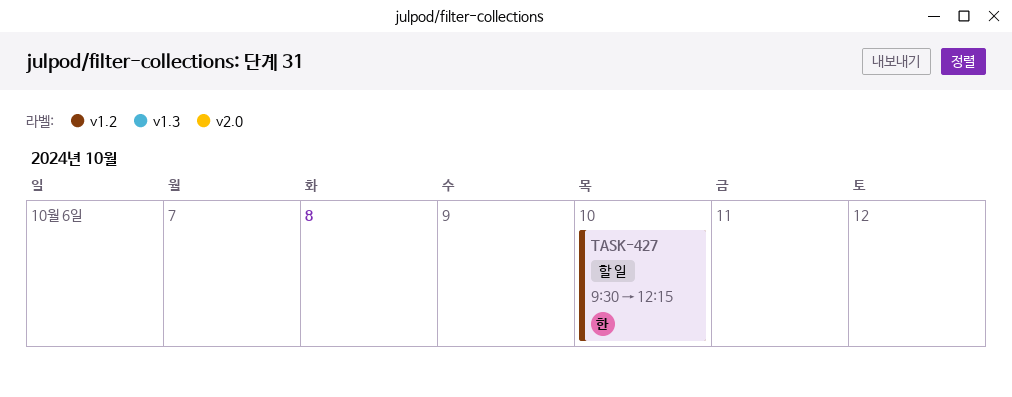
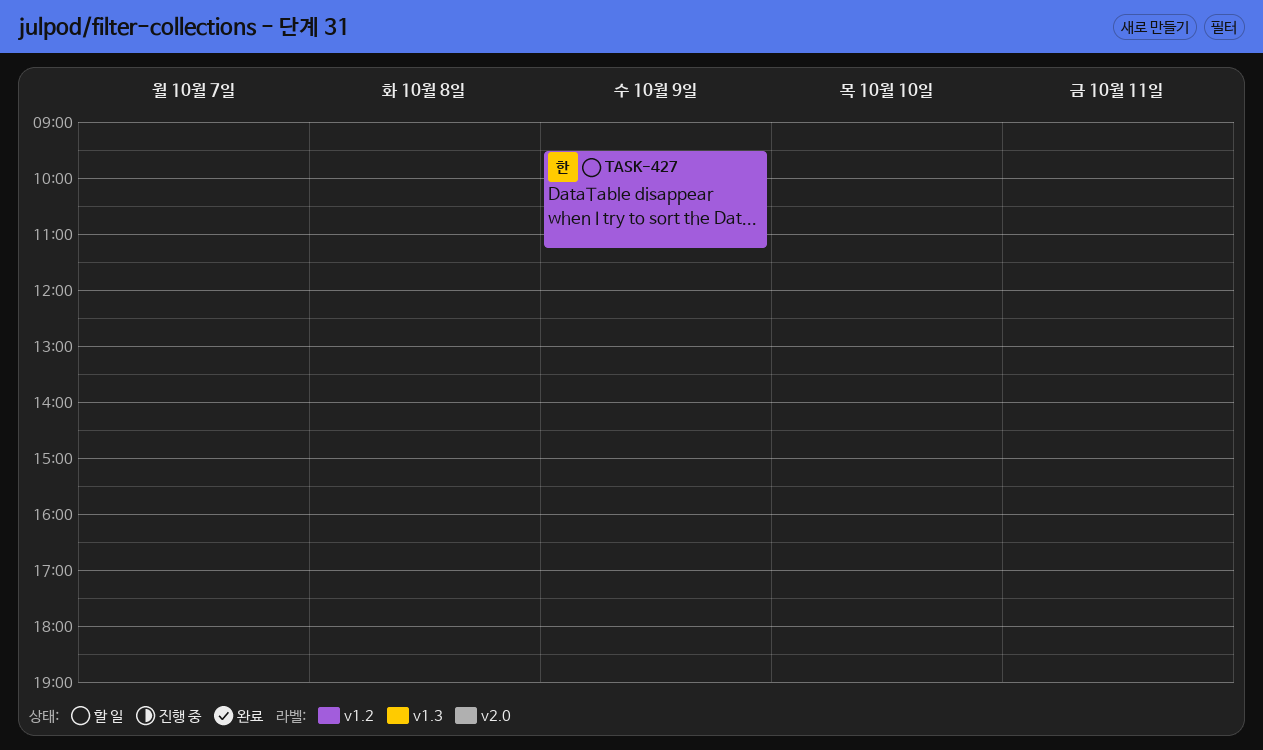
TASK-427, day: Oct 10 -> Oct 9
TASK-427, ends: 12:15 -> 11:15

